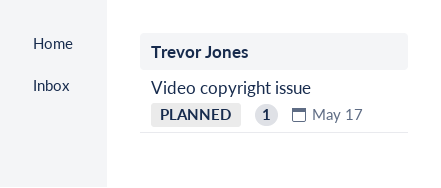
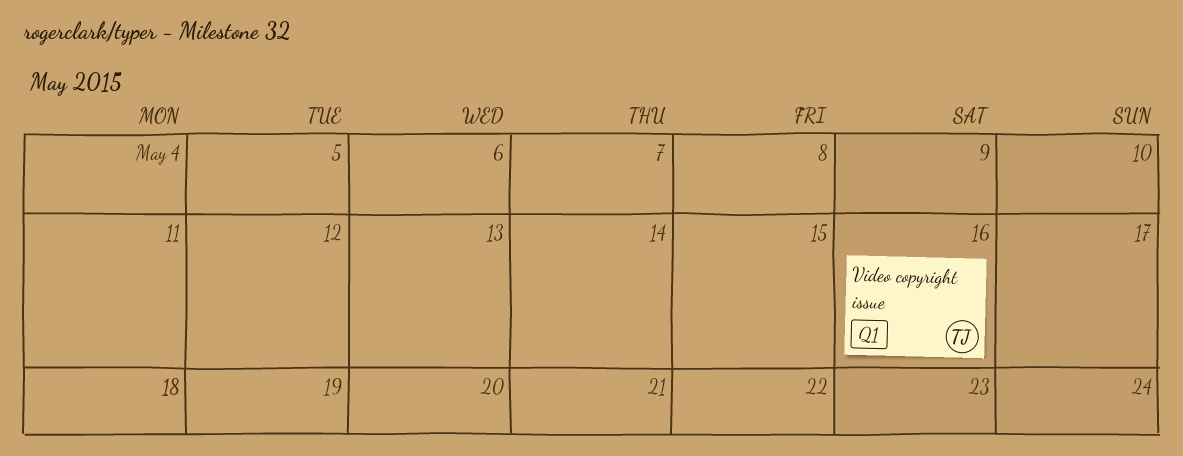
Video copyright issue, due: May 17 -> May 16

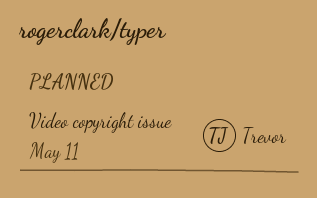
Video copyright issue, due: May 16 -> May 11

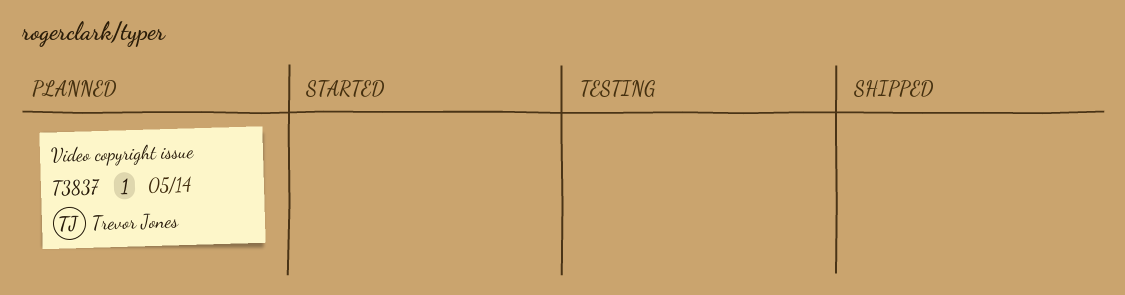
Video copyright issue, due: May 11 -> May 14

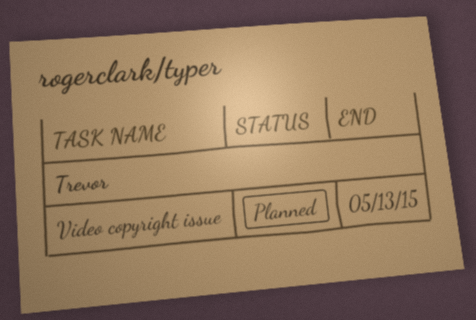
Video copyright issue, due: May 14 -> May 13

